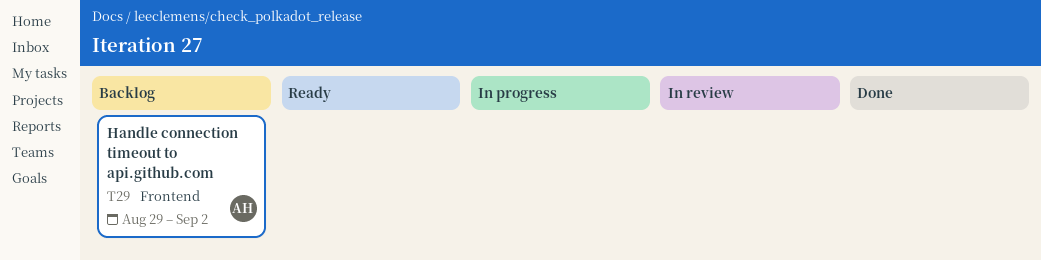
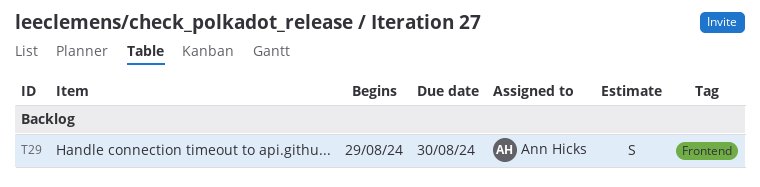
T29, due: Sep 2 -> Aug 30

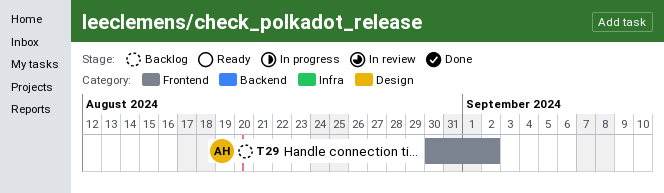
T29, start: Aug 29 -> Aug 30
T29, due: Aug 30 -> Sep 2

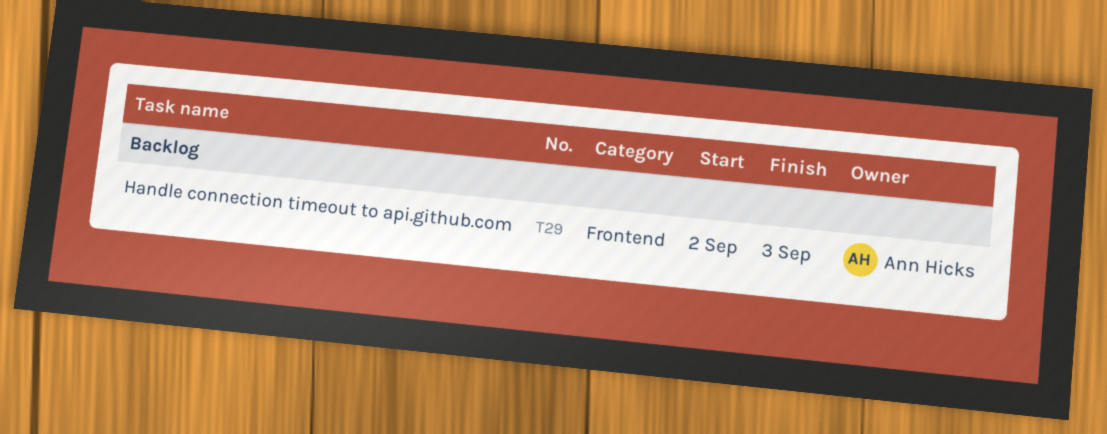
T29, start: Aug 30 -> Sep 2
T29, due: Sep 2 -> Sep 3

